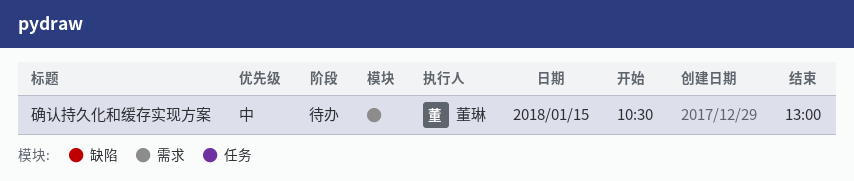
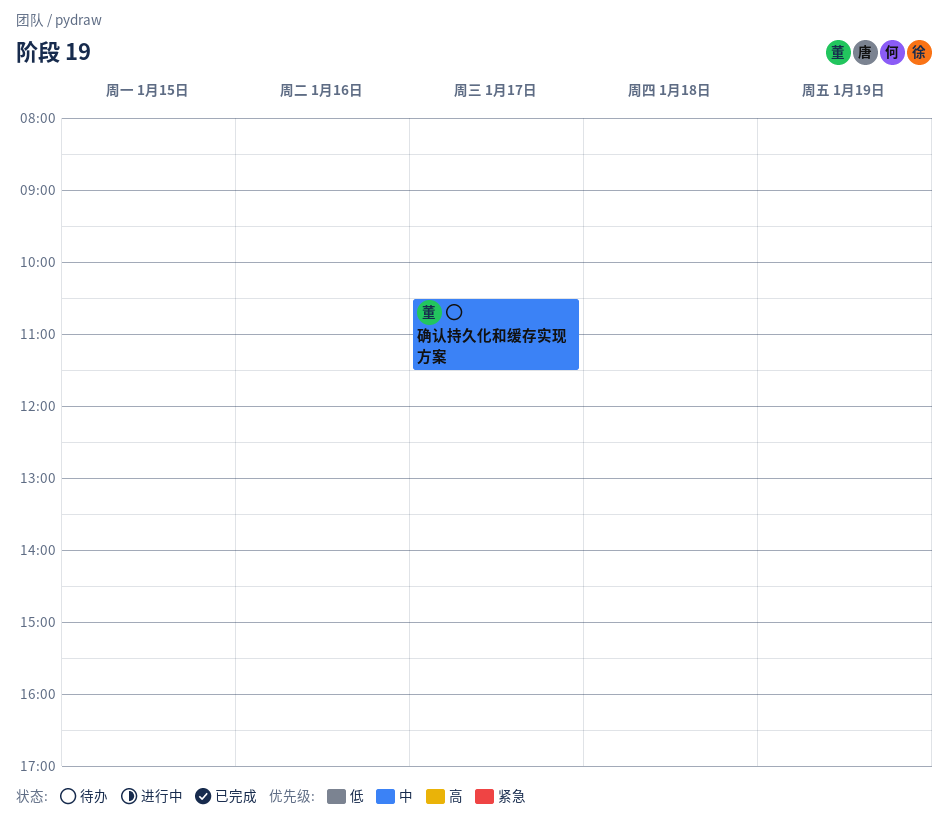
确认持久化和缓存实现方案, day: Jan 15 -> Jan 17
确认持久化和缓存实现方案, ends: 13:00 -> 11:30

